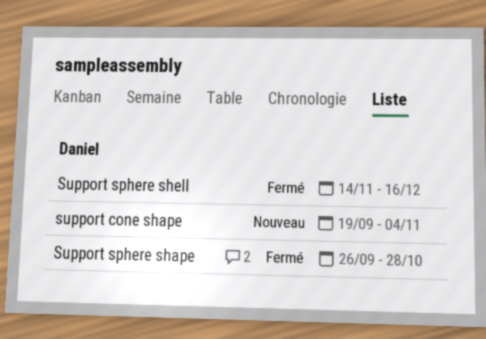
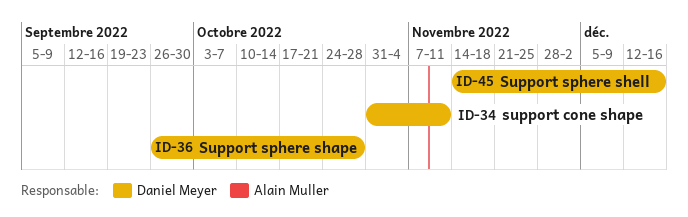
support cone shape, start: Sep 19 -> Oct 31
support cone shape, due: Nov 4 -> Nov 11

